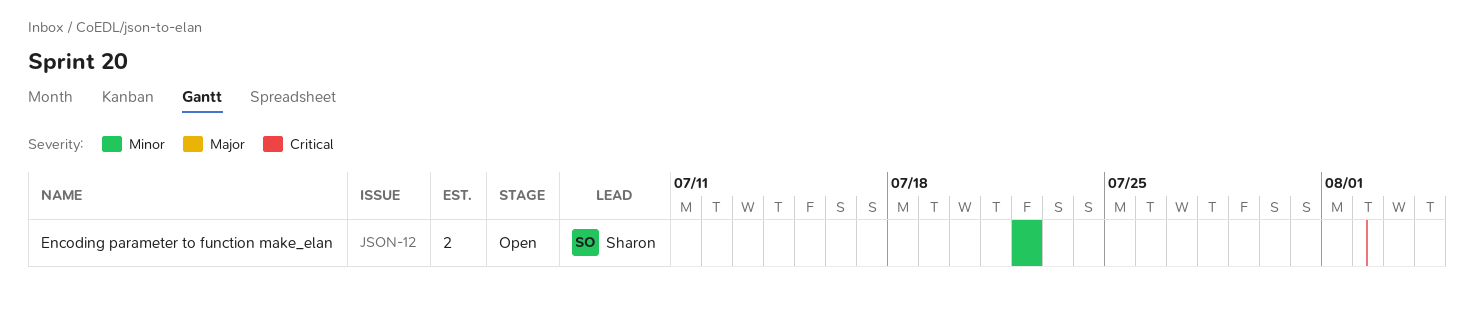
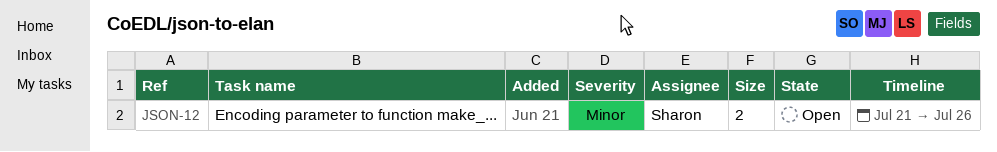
JSON-12, start: Jul 22 -> Jul 21
JSON-12, due: Jul 22 -> Jul 26

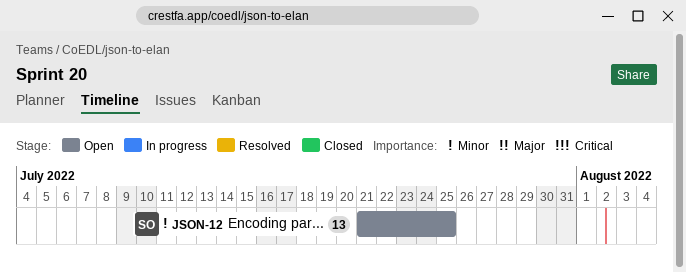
JSON-12, estimate: 2 -> 13
JSON-12, due: Jul 26 -> Jul 25

